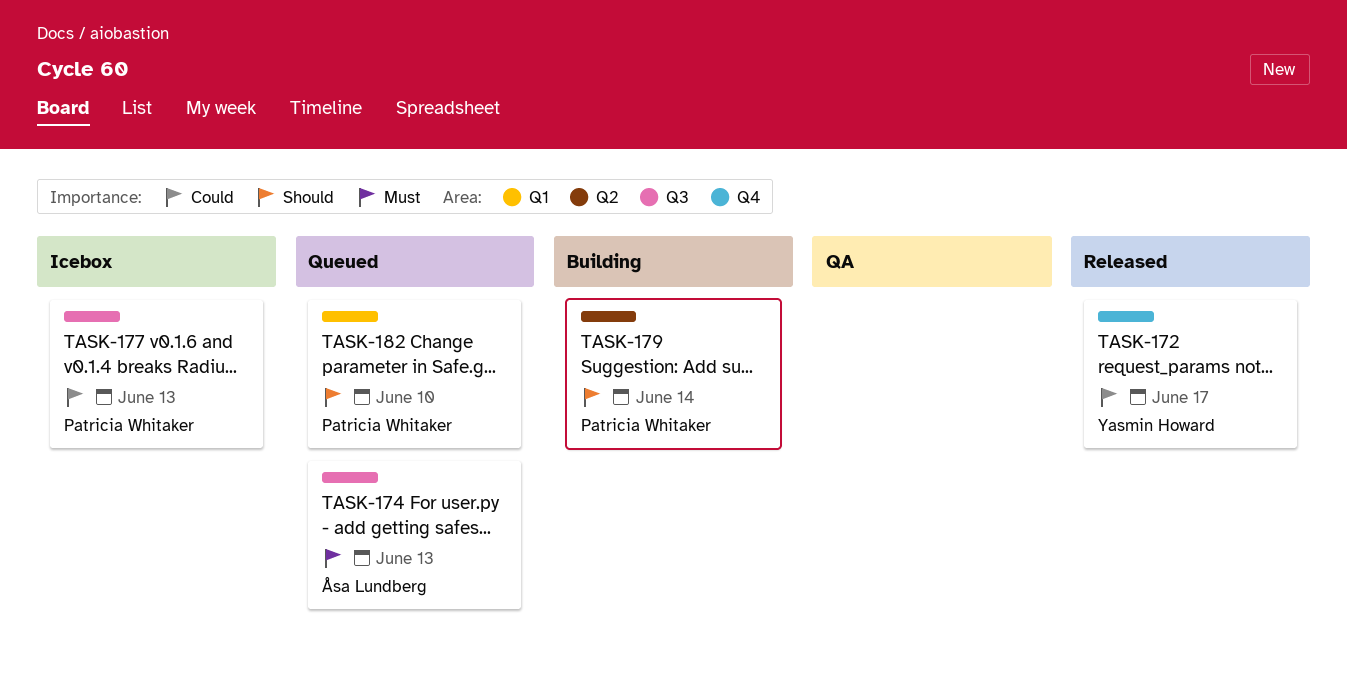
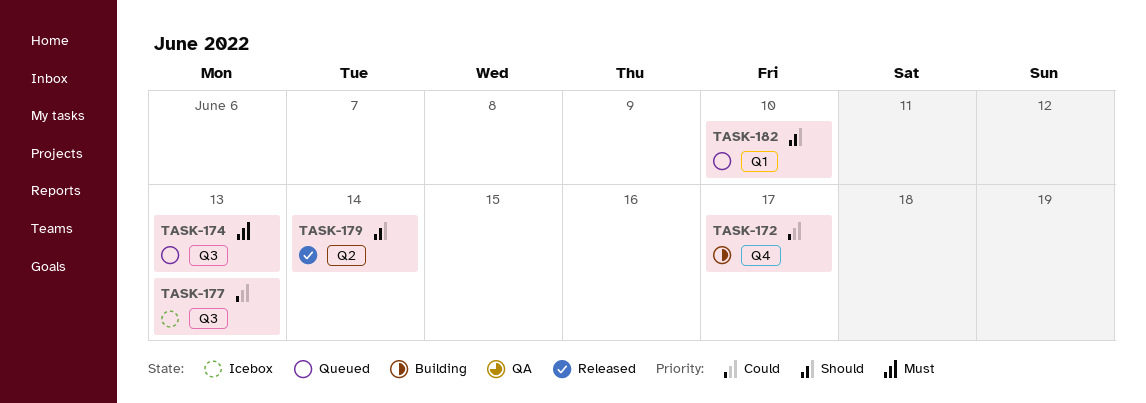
TASK-172, status: Released -> Building
TASK-179, status: Building -> Released

